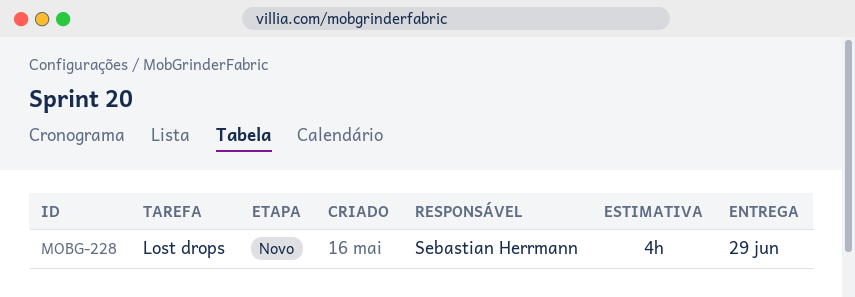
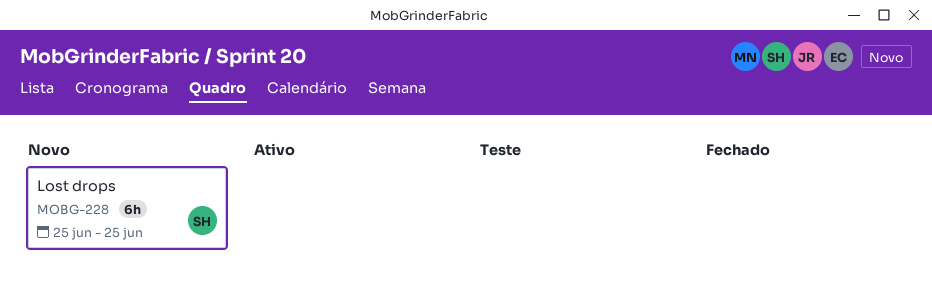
MOBG-228, estimate: 4h -> 6h
MOBG-228, due: Jun 29 -> Jun 25

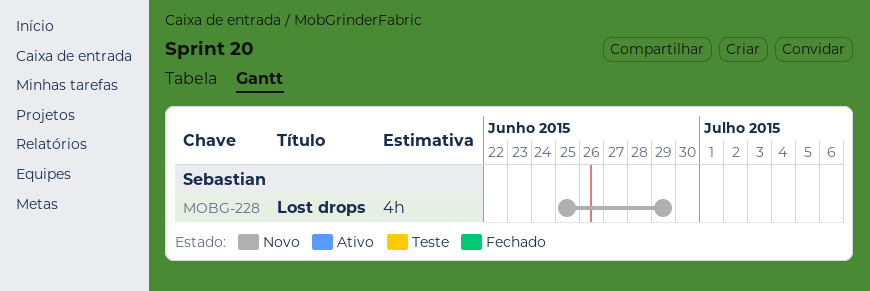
MOBG-228, estimate: 6h -> 4h
MOBG-228, due: Jun 25 -> Jun 29

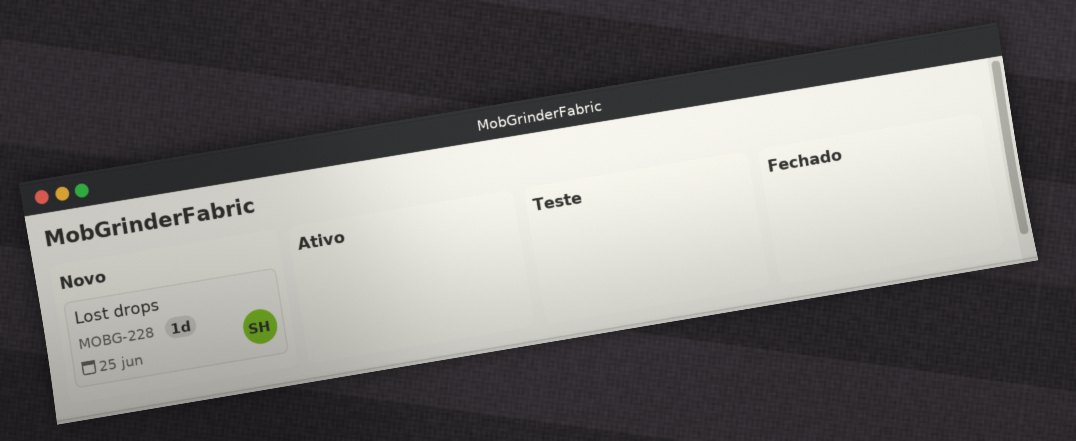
MOBG-228, estimate: 4h -> 1d
MOBG-228, due: Jun 29 -> Jun 25

